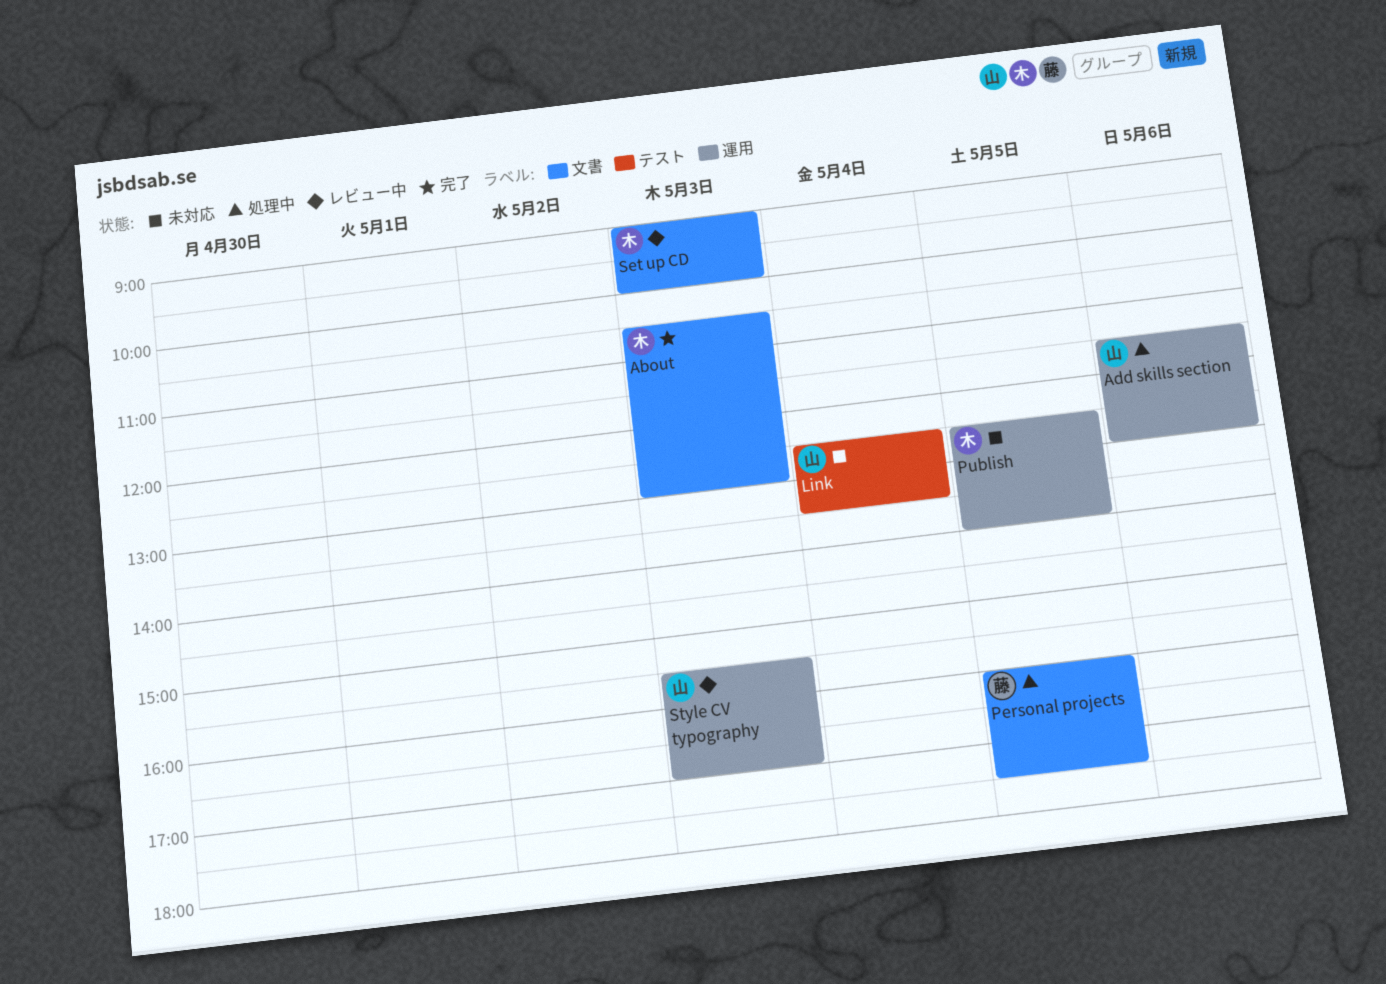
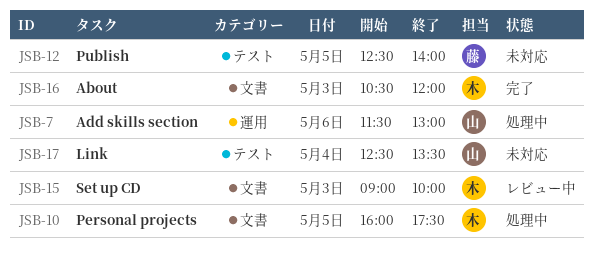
About, ends: 13:00 -> 12:00
Personal projects, owner: 藤 -> 木
Publish, owner: 木 -> 藤
Publish, label: 運用 -> テスト
Style CV typography: present -> none

